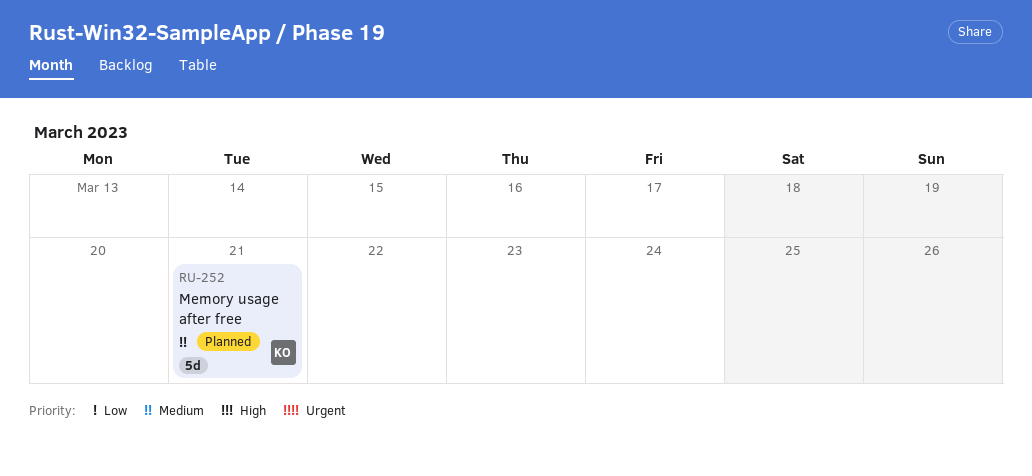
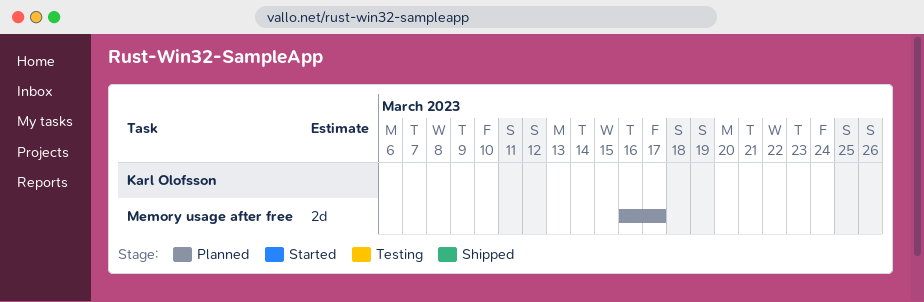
Memory usage after free, estimate: 5d -> 2d
Memory usage after free, due: Mar 21 -> Mar 17

